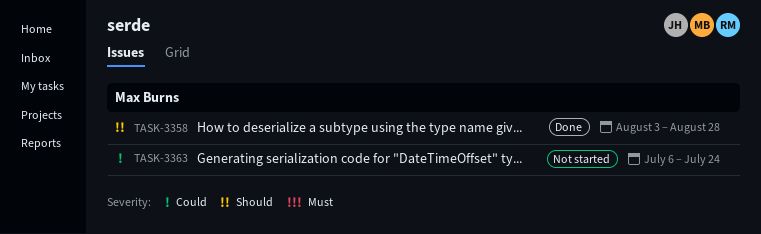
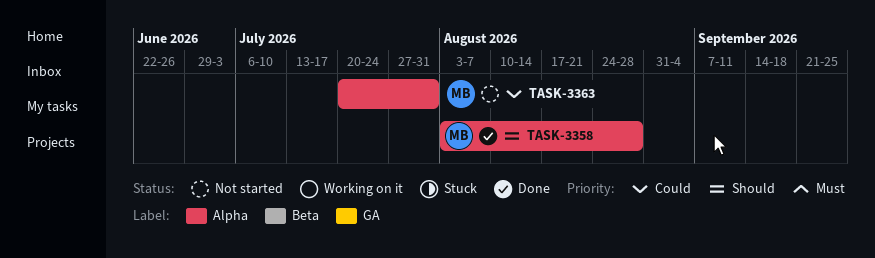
TASK-3363, start: Jul 6 -> Jul 20
TASK-3363, due: Jul 24 -> Jul 31

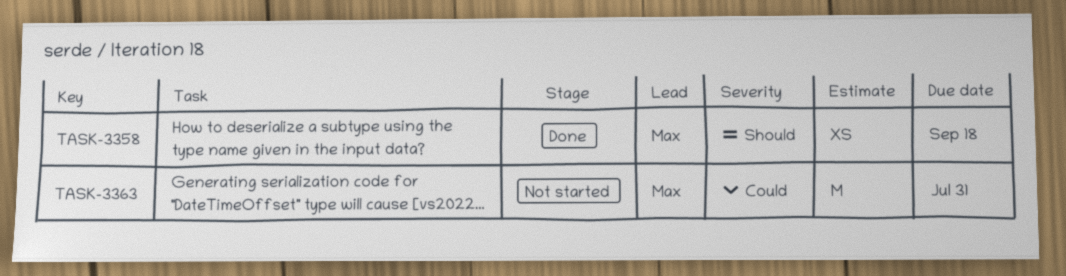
TASK-3358, due: Aug 28 -> Sep 18

